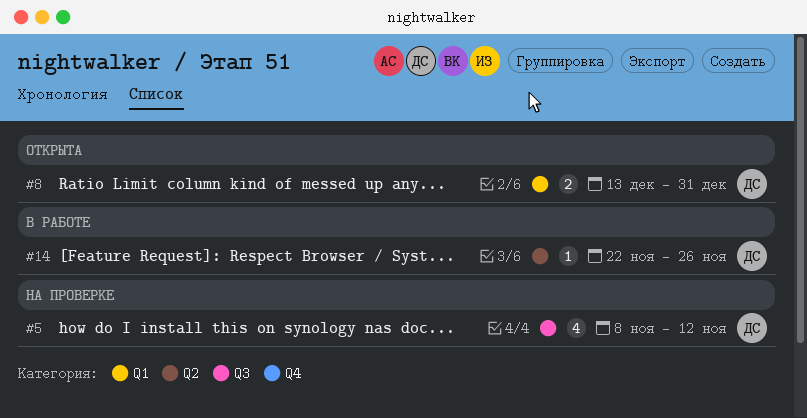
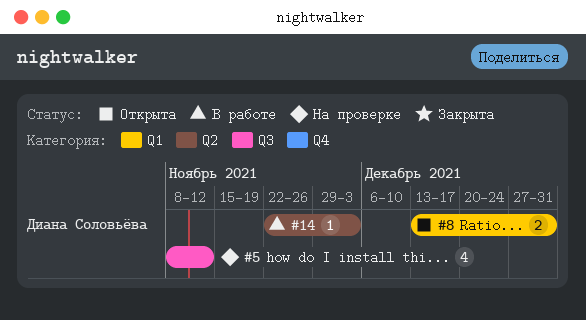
#14, due: Nov 26 -> Dec 3

